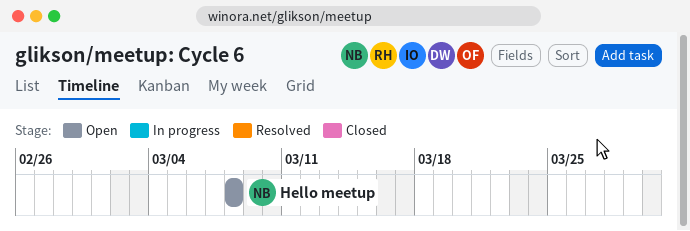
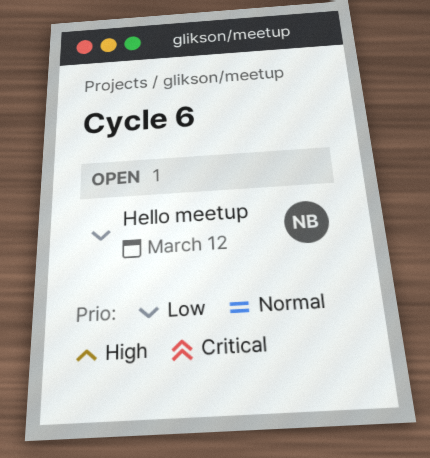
Hello meetup, due: Mar 8 -> Mar 12

